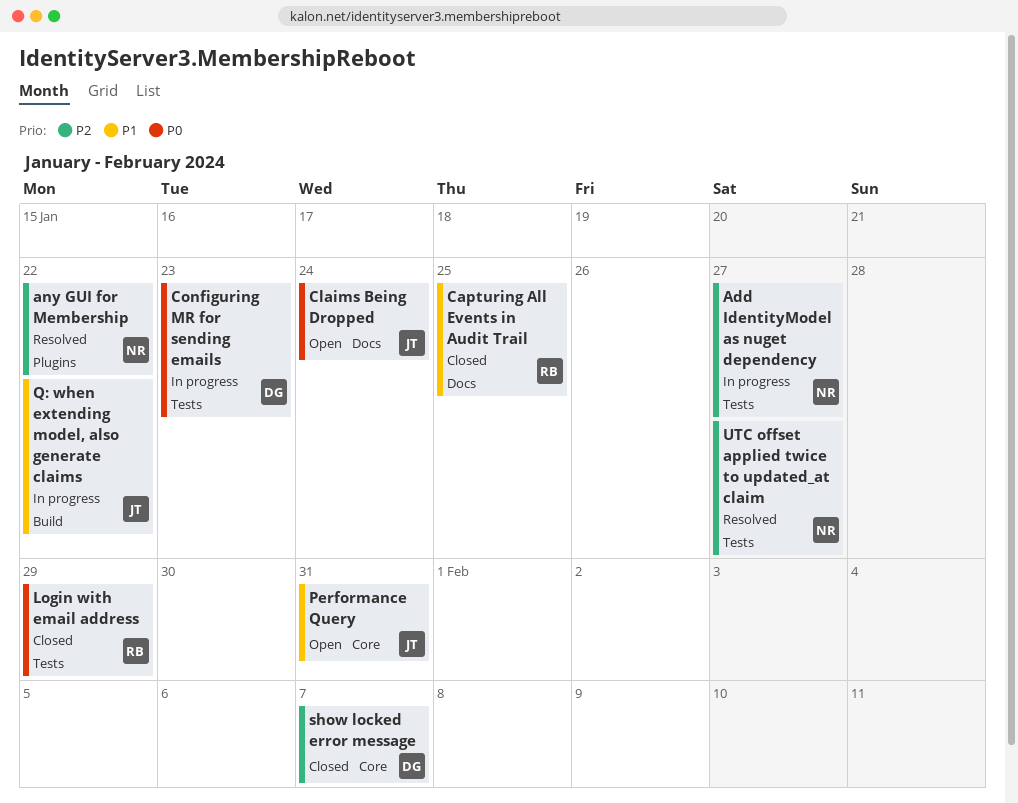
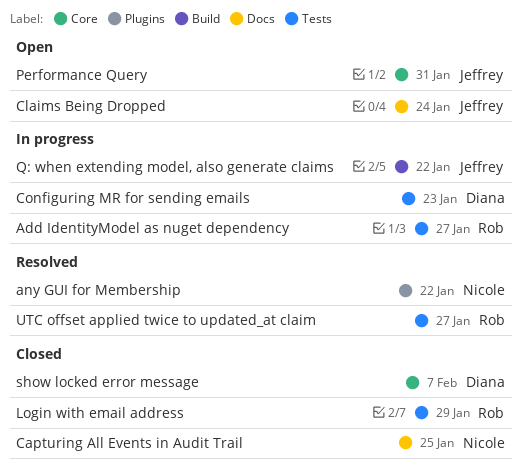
Add IdentityModel as nuget dependency, owner: Nicole -> Rob
Capturing All Events in Audit Trail, owner: Rob -> Nicole
UTC offset applied twice to updated_at claim, owner: Nicole -> Rob

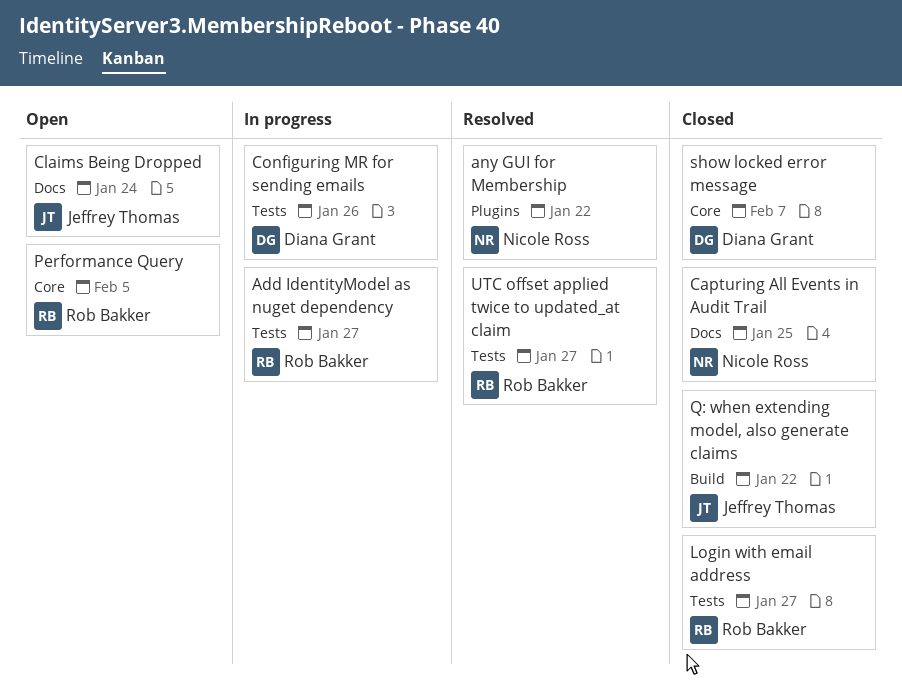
Configuring MR for sending emails, due: Jan 23 -> Jan 26
Login with email address, due: Jan 29 -> Jan 27
Performance Query, owner: Jeffrey Thomas -> Rob Bakker
Performance Query, due: Jan 31 -> Feb 5
Q: when extending model, also generate claims, status: In progress -> Closed

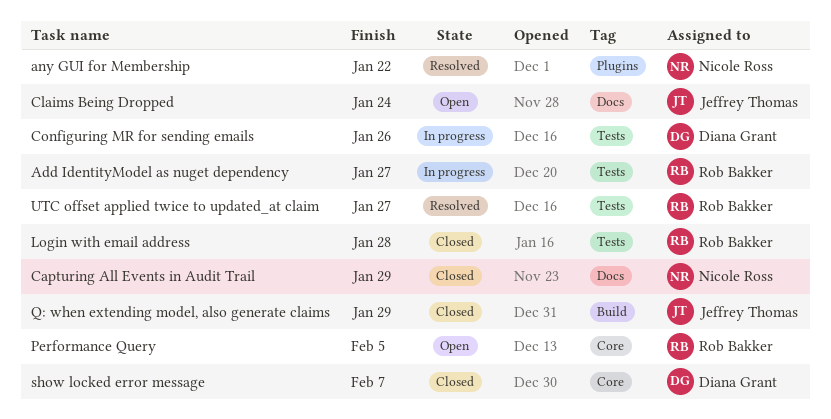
Capturing All Events in Audit Trail, due: Jan 25 -> Jan 29
Login with email address, due: Jan 27 -> Jan 28
Q: when extending model, also generate claims, due: Jan 22 -> Jan 29

